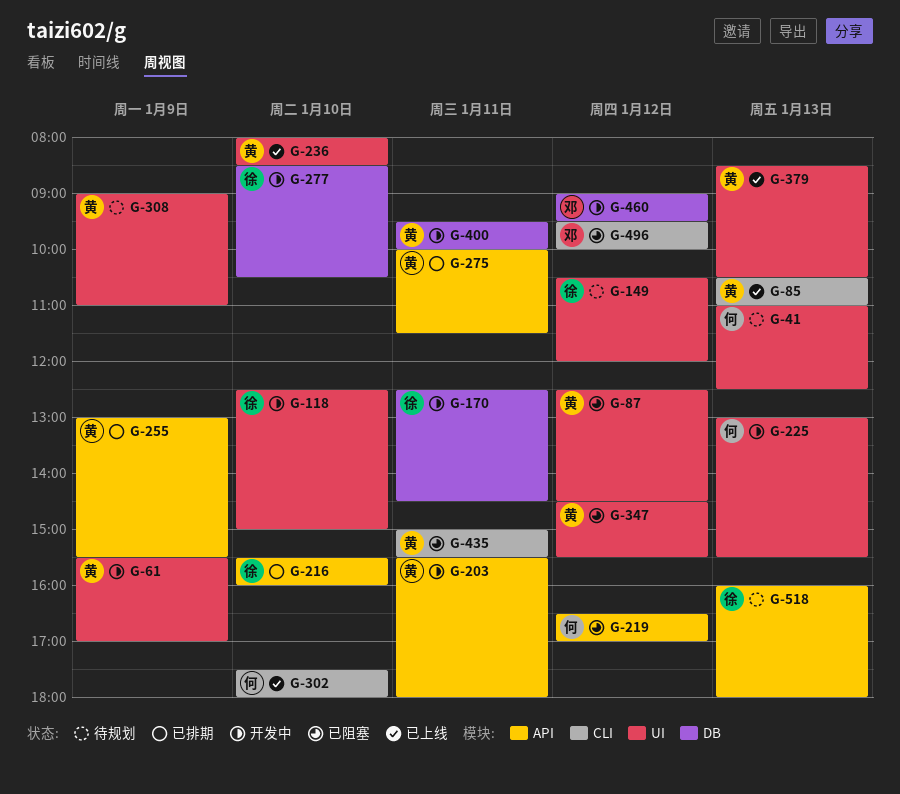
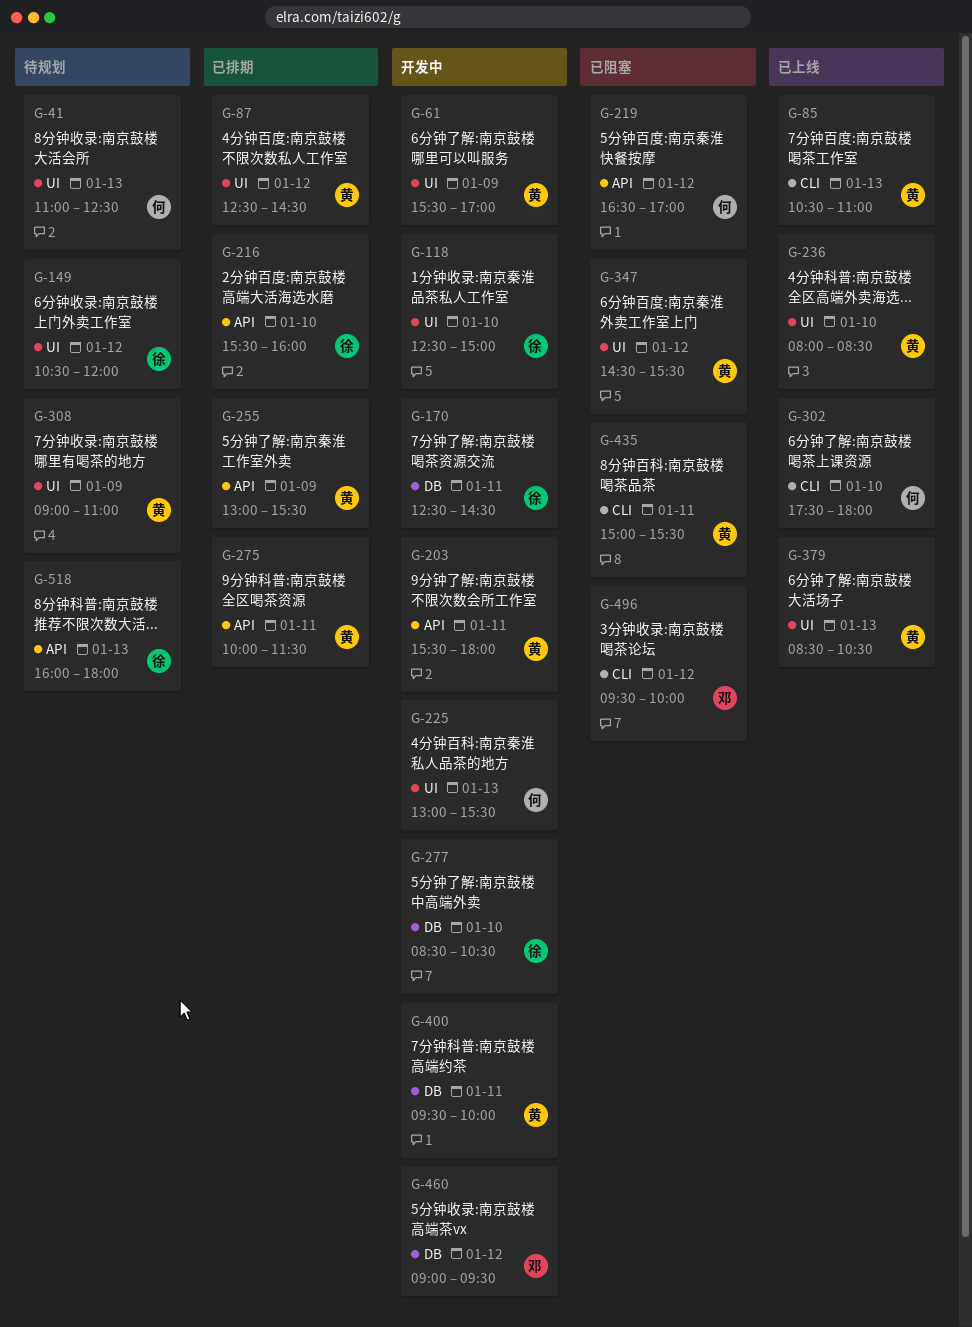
G-87, status: 已阻塞 -> 已排期

